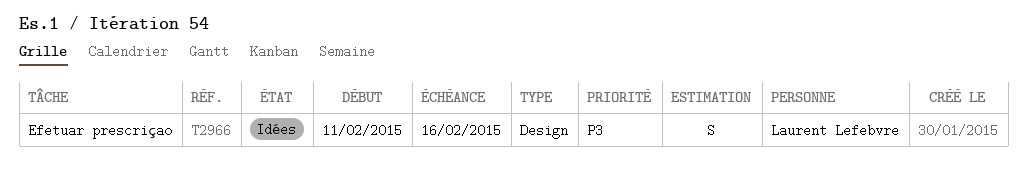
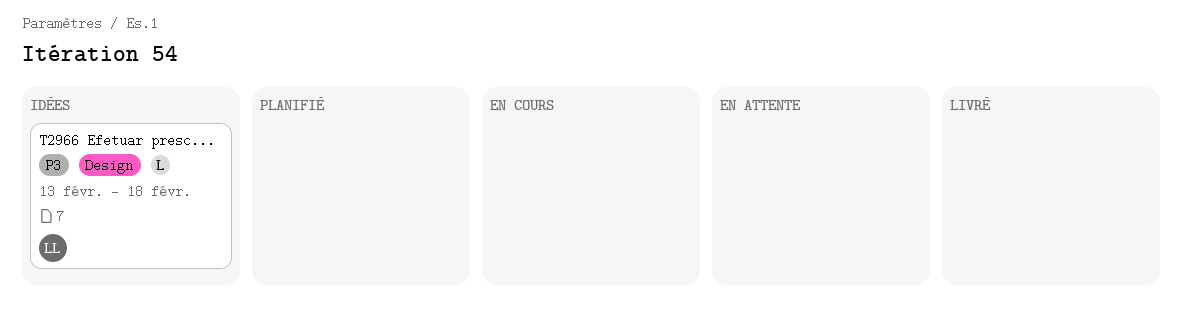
T2966, estimate: S -> L
T2966, start: Feb 11 -> Feb 13
T2966, due: Feb 16 -> Feb 18

